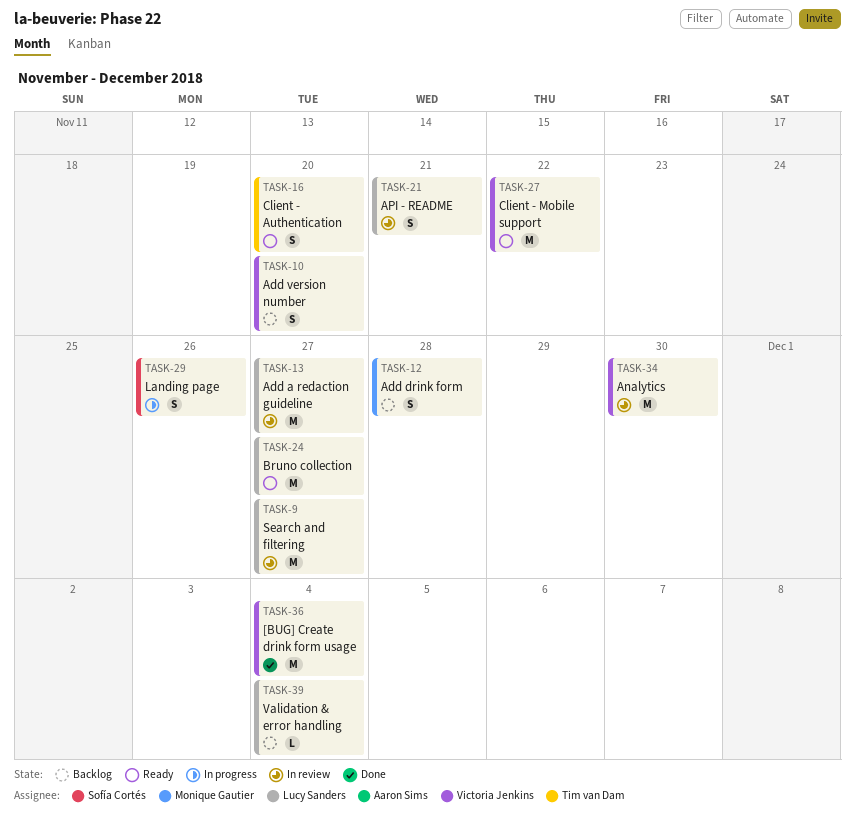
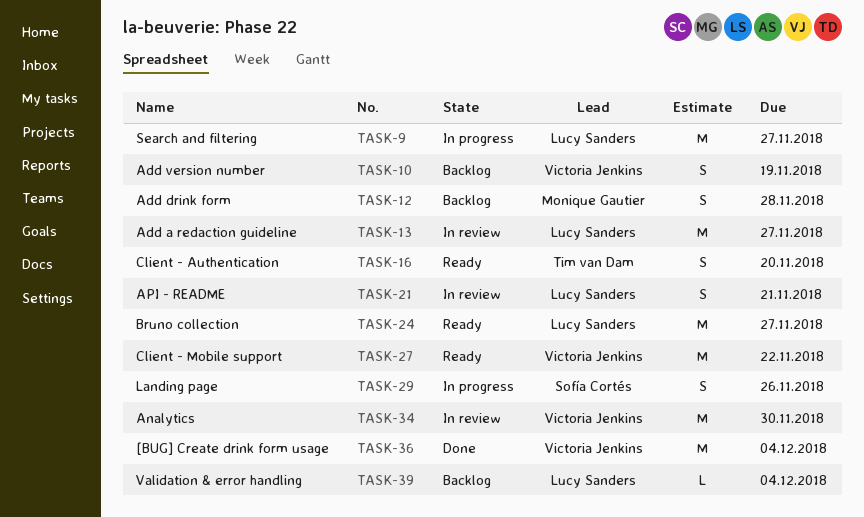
TASK-9, status: In review -> In progress
TASK-10, due: Nov 20 -> Nov 19

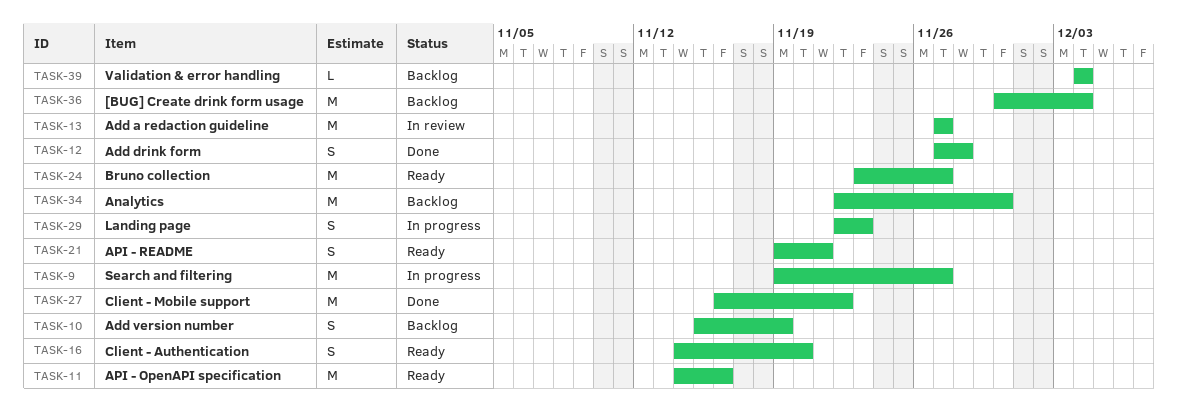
TASK-11: none -> present
TASK-12, status: Backlog -> Done
TASK-21, status: In review -> Ready
TASK-27, status: Ready -> Done
TASK-29, due: Nov 26 -> Nov 23
TASK-34, status: In review -> Backlog
TASK-36, status: Done -> Backlog

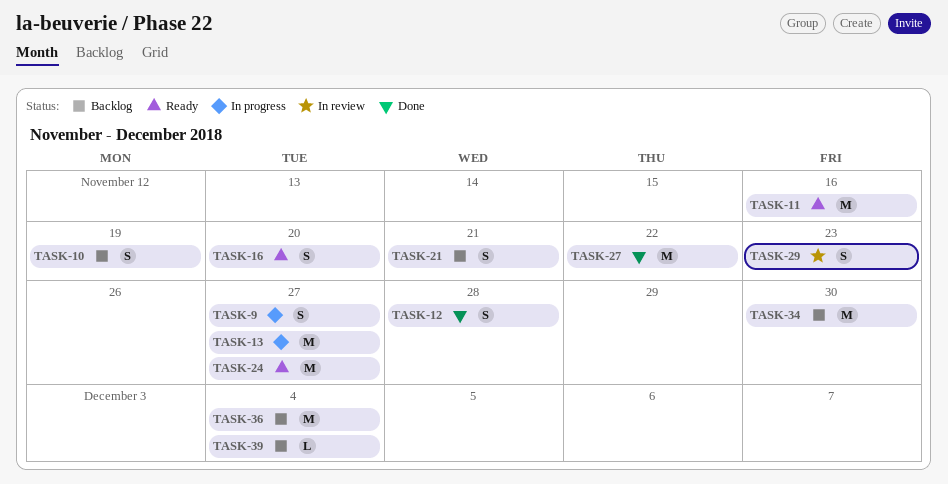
TASK-9, estimate: M -> S
TASK-13, status: In review -> In progress
TASK-21, status: Ready -> Backlog
TASK-29, status: In progress -> In review

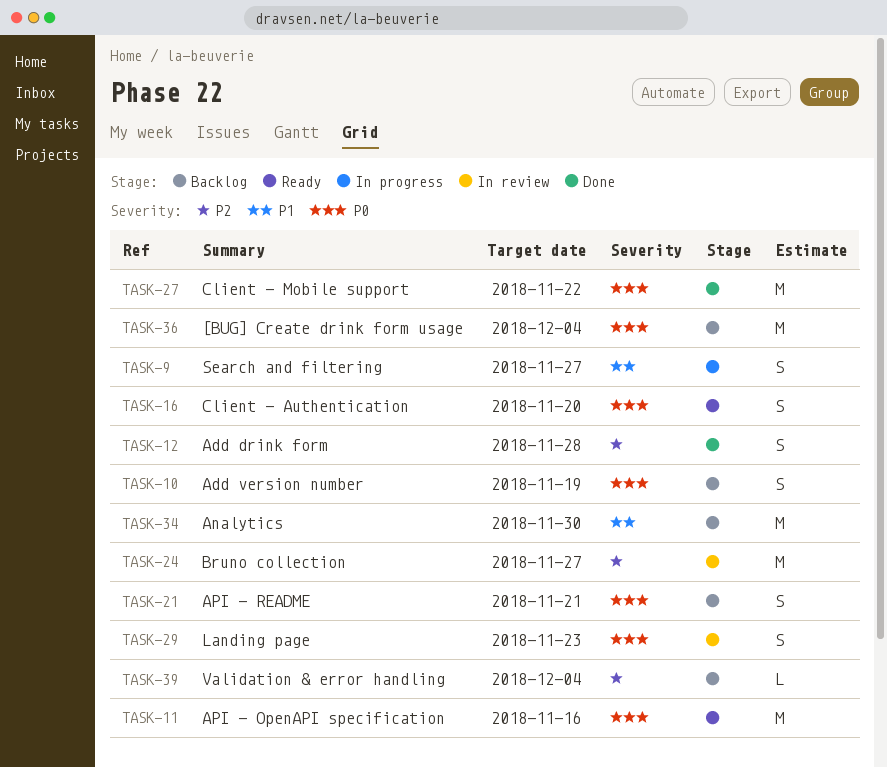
TASK-13: present -> none
TASK-24, status: Ready -> In review

